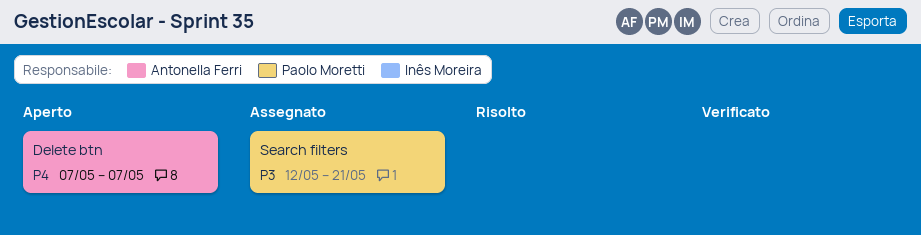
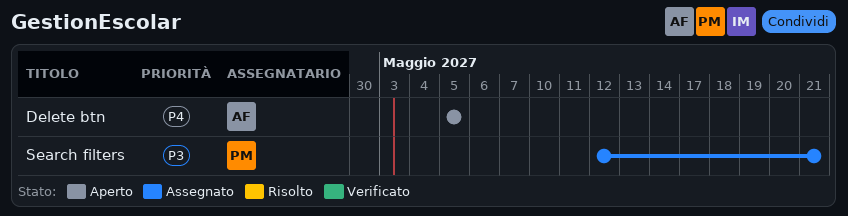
Delete btn, start: May 7 -> May 5
Delete btn, due: May 7 -> May 5

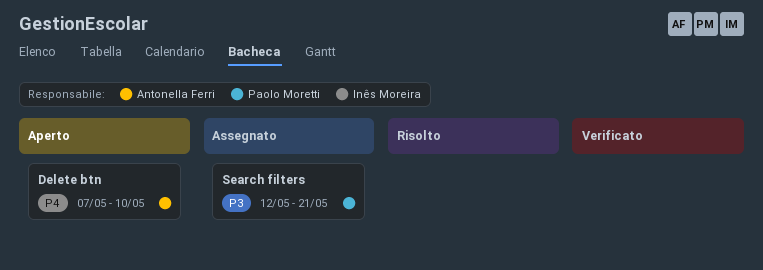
Delete btn, start: May 5 -> May 7
Delete btn, due: May 5 -> May 10

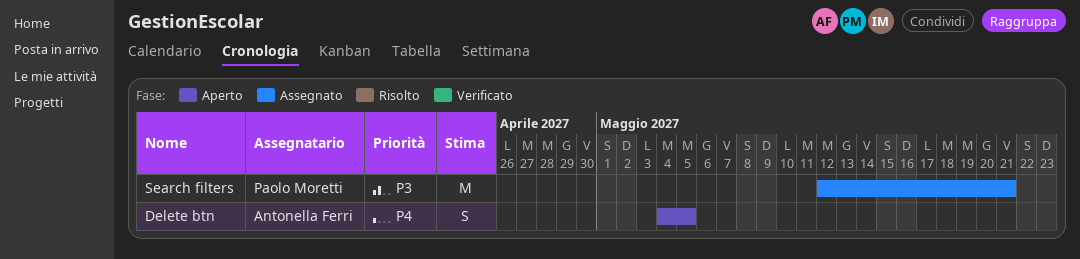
Delete btn, start: May 7 -> May 4
Delete btn, due: May 10 -> May 5

